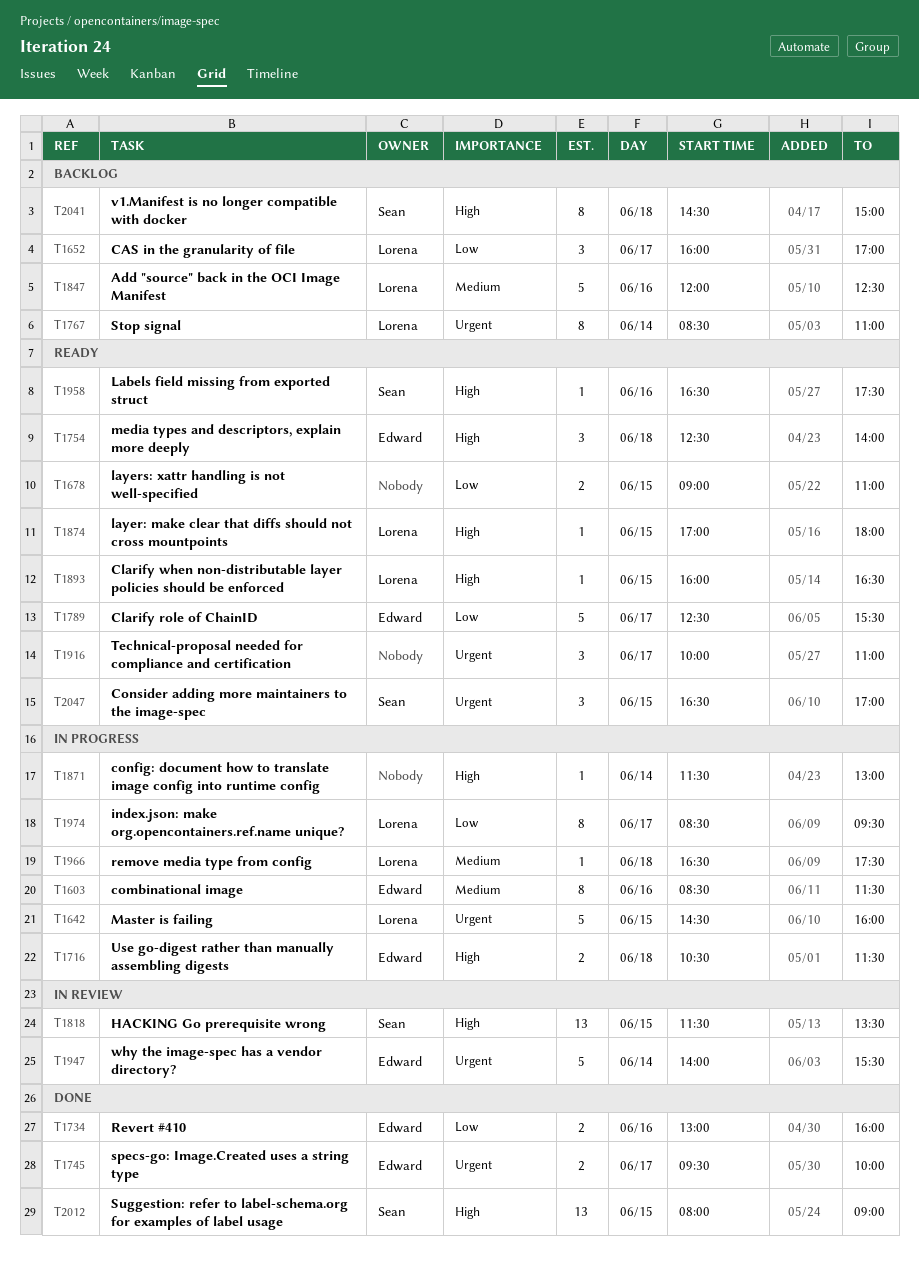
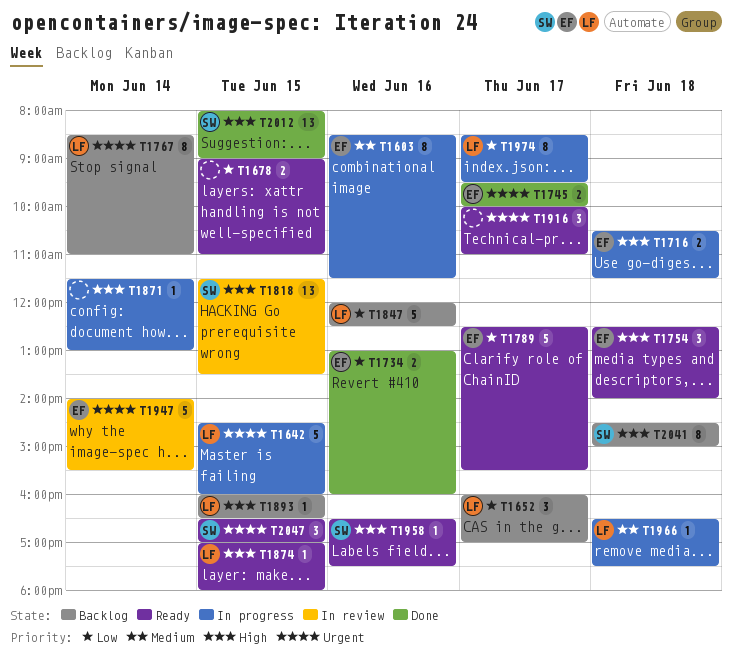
T1847, priority: Medium -> Low
T1893, status: Ready -> Backlog

